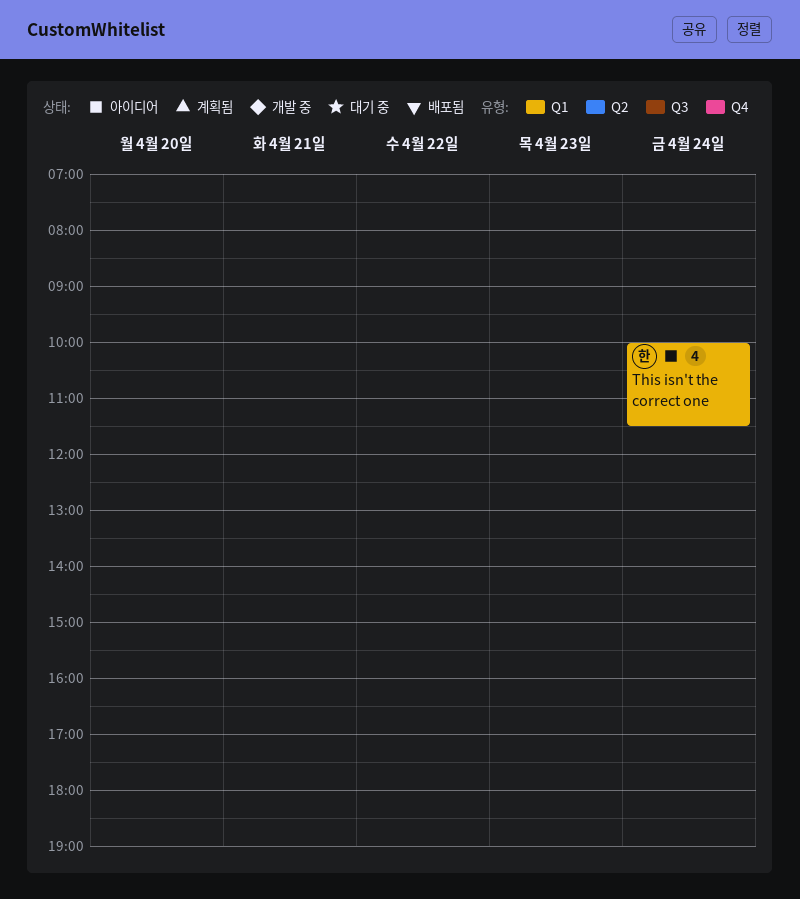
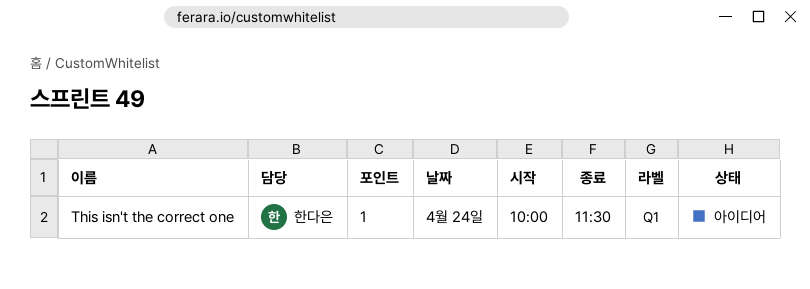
This isn't the correct one, estimate: 4 -> 1

